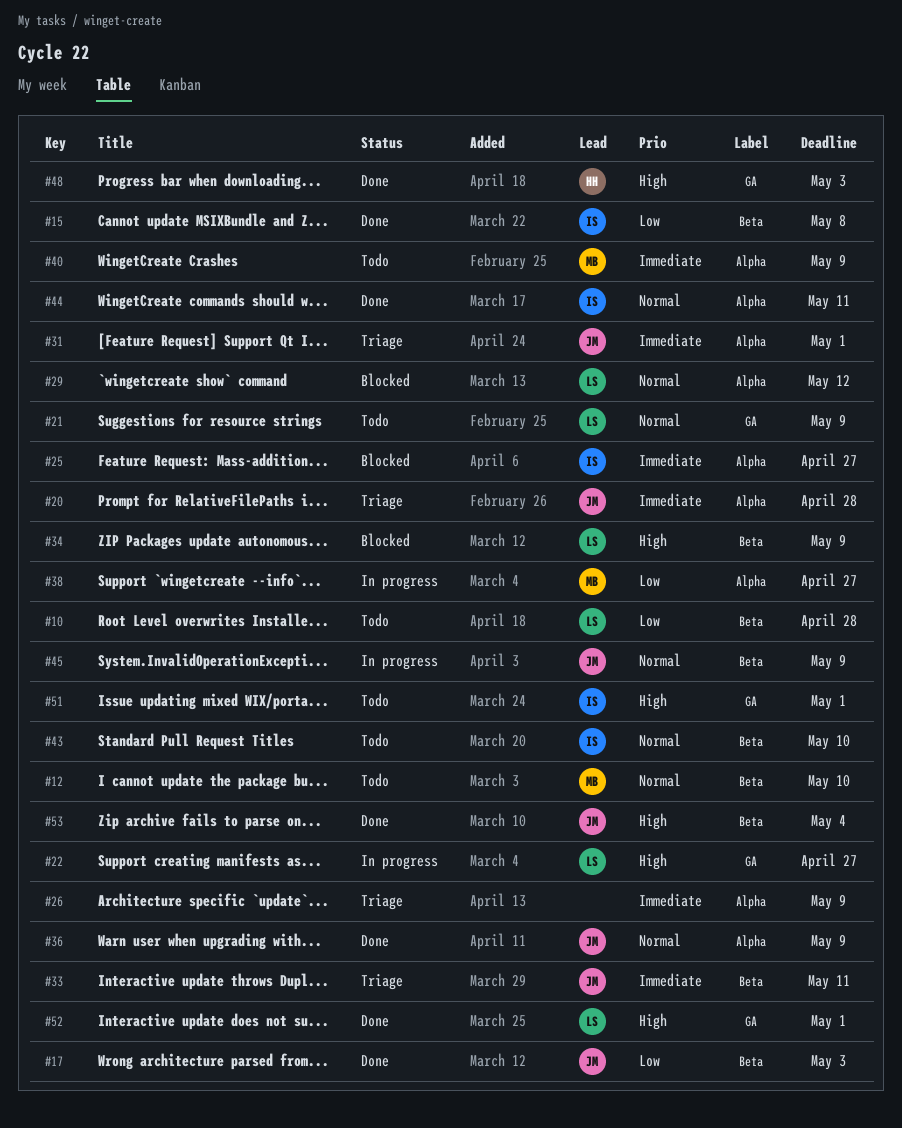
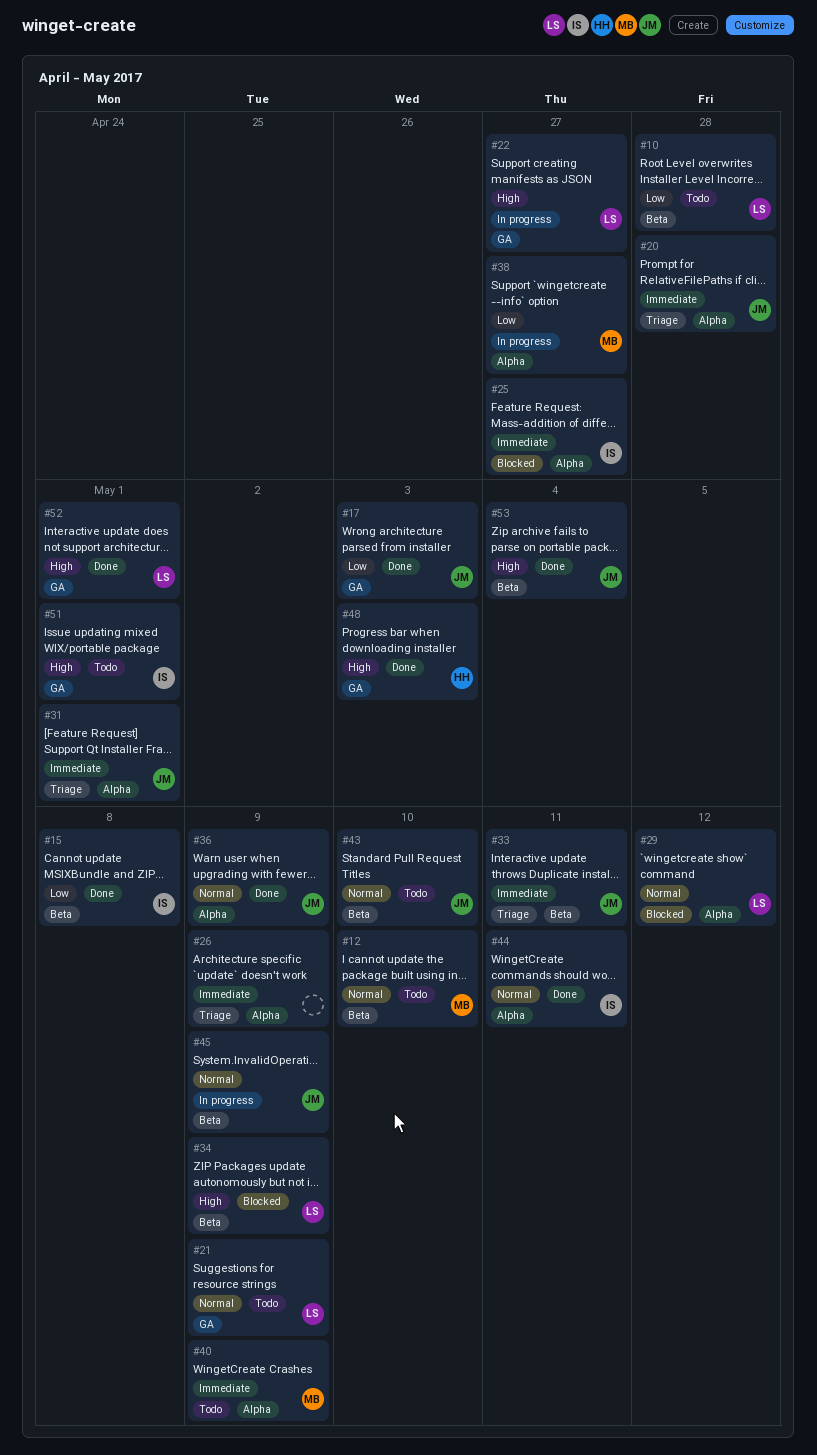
#17, label: Beta -> GA
#43, owner: IS -> JM

